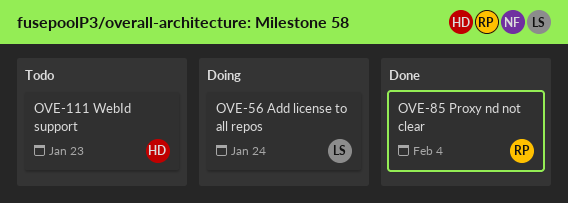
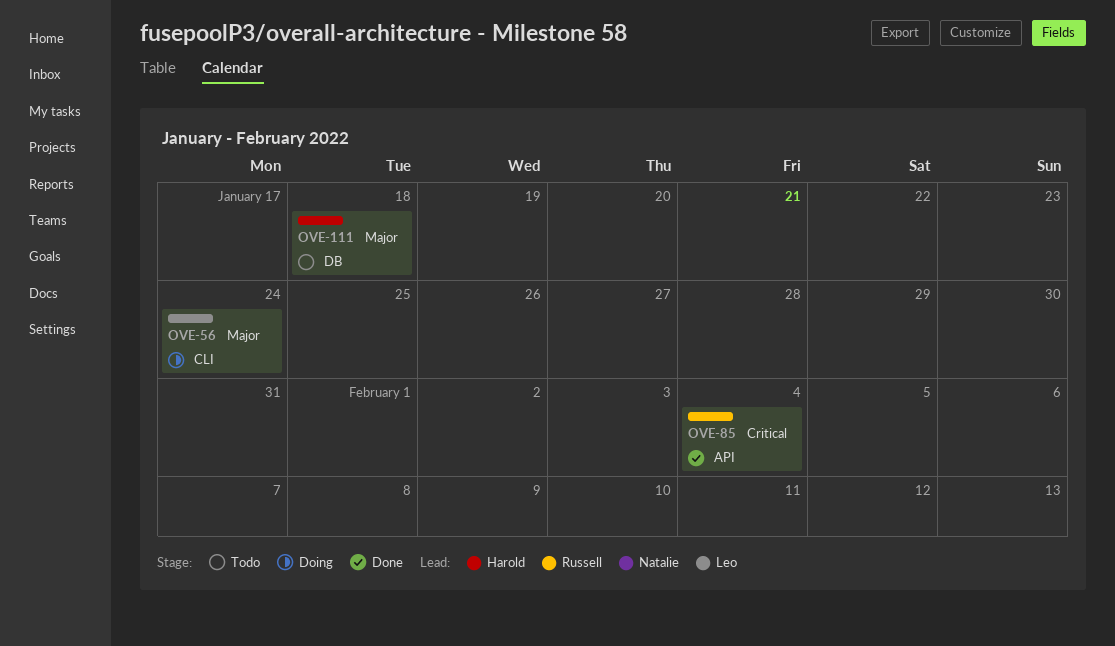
OVE-111, due: Jan 23 -> Jan 18

